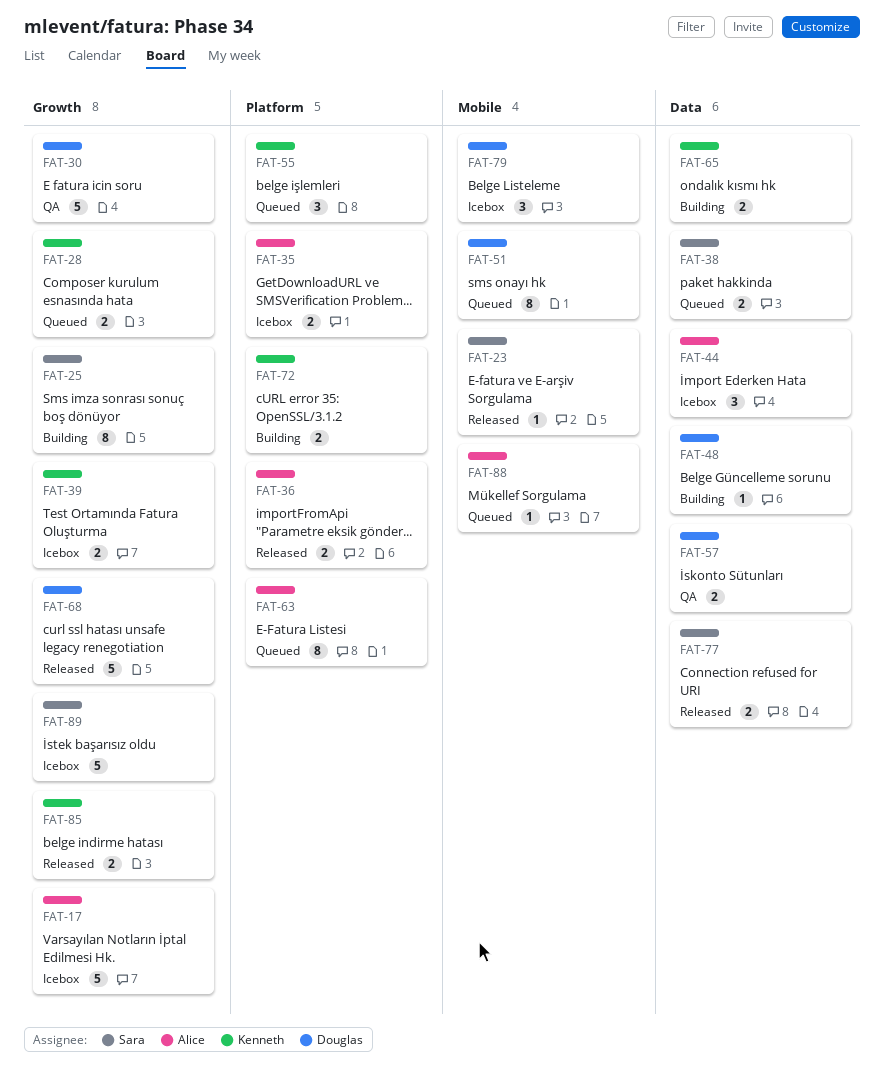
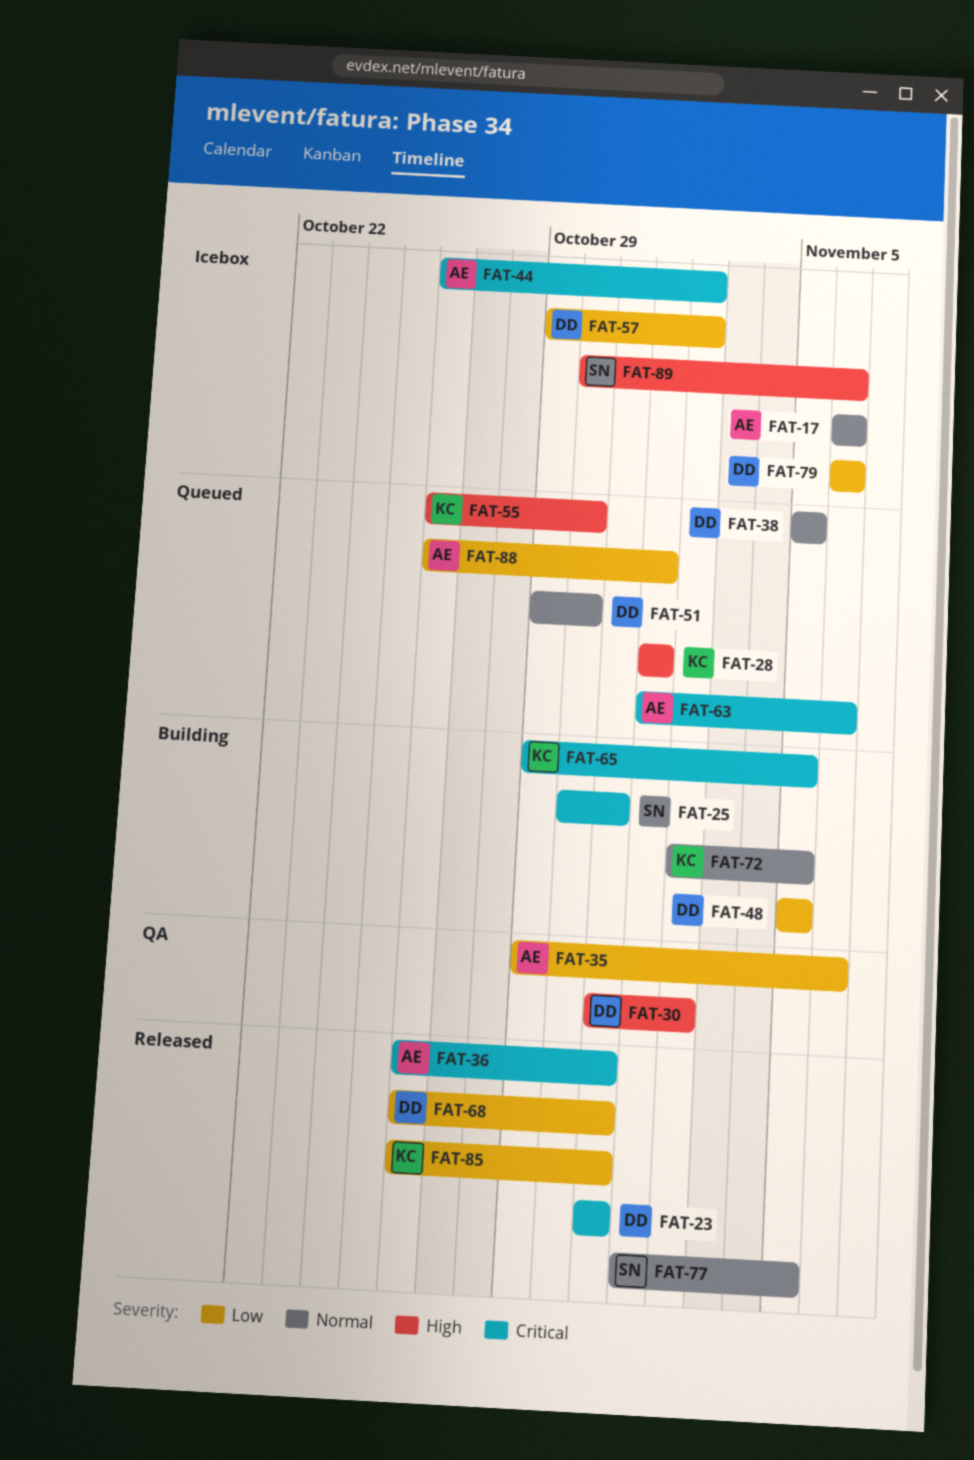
FAT-23, owner: Sara -> Douglas
FAT-35, status: Icebox -> QA
FAT-38, owner: Sara -> Douglas
FAT-39: present -> none
FAT-57, status: QA -> Icebox

